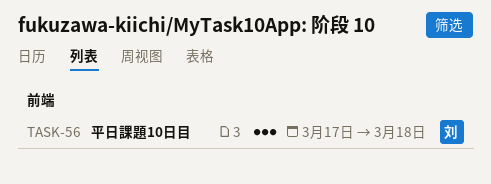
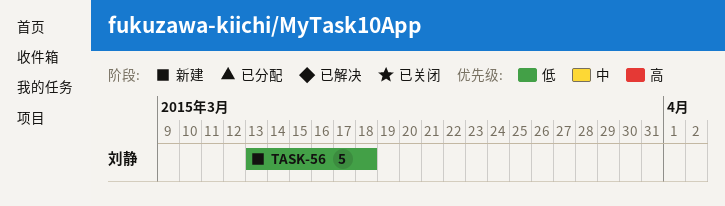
TASK-56, estimate: 3 -> 5
TASK-56, start: Mar 17 -> Mar 13

